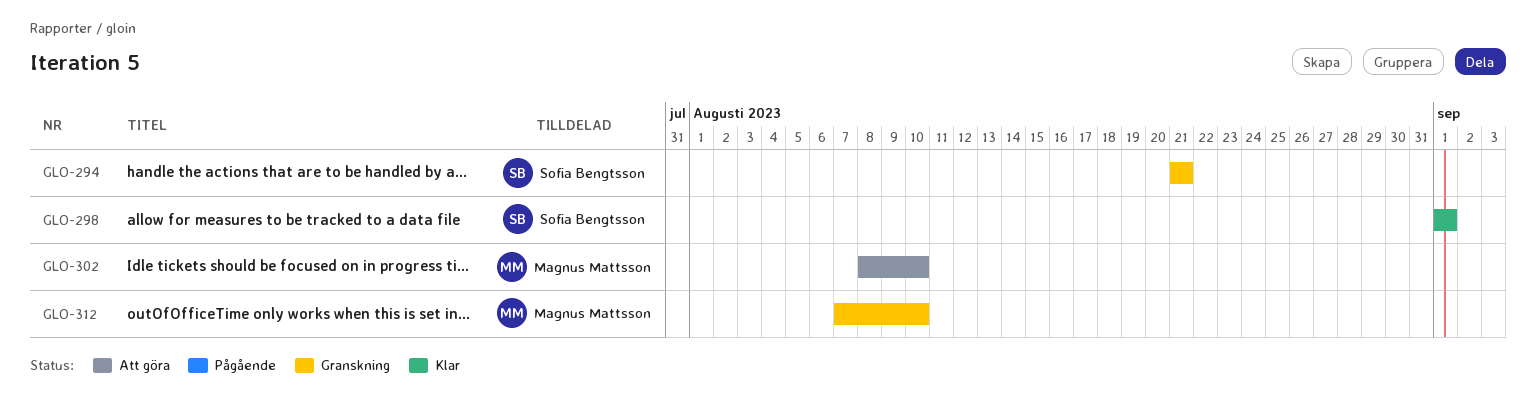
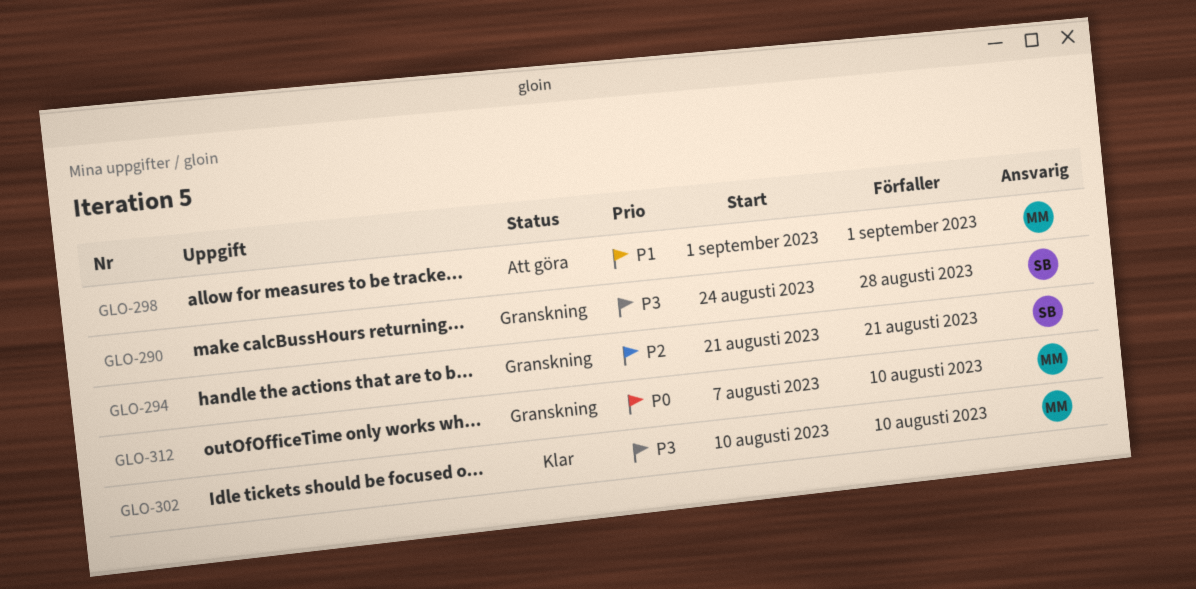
GLO-290: none -> present
GLO-298, status: Klar -> Att göra
GLO-298, owner: Sofia Bengtsson -> Magnus Mattsson
GLO-302, status: Att göra -> Klar
GLO-302, start: Aug 8 -> Aug 10

